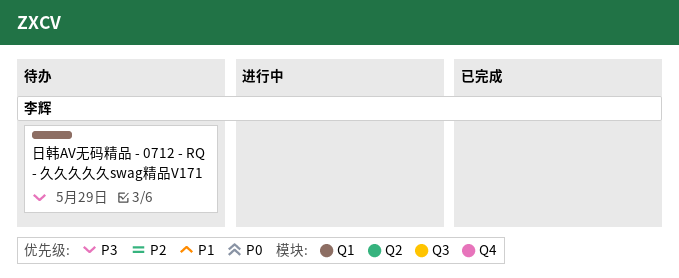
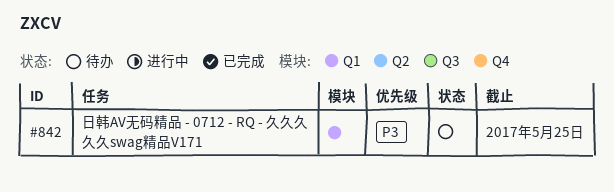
日韩AV无码精品 - 0712 - RQ - 久久久久久swag精品V171, due: May 29 -> May 25

